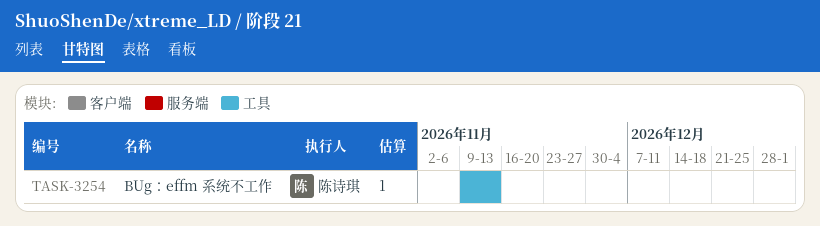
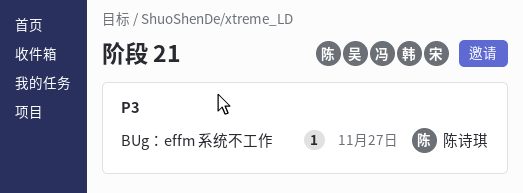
BUg：effm 系统不工作, due: Nov 13 -> Nov 27

